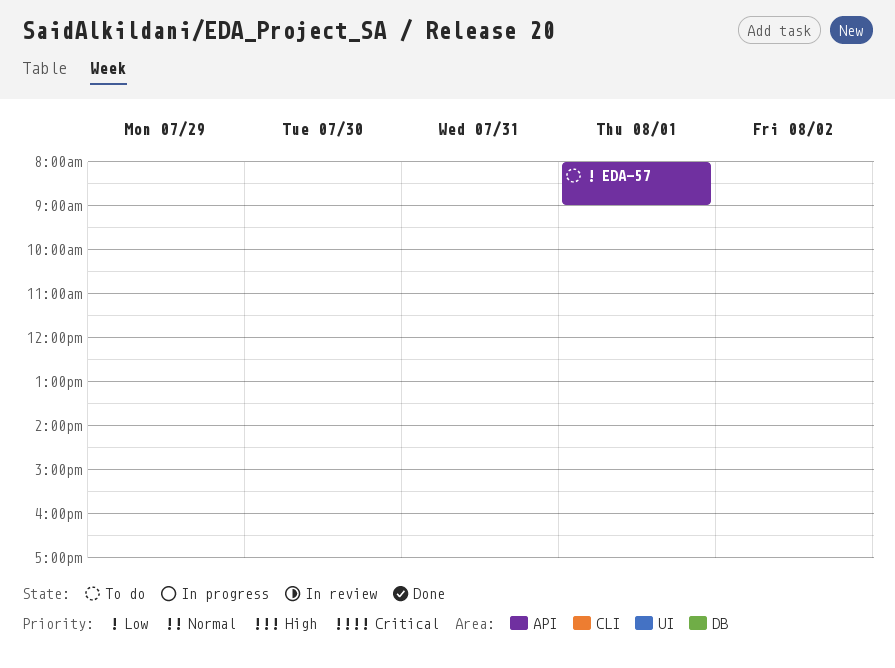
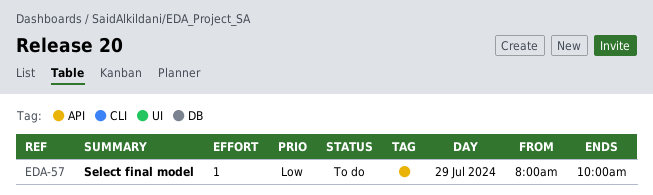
EDA-57, day: Aug 1 -> Jul 29
EDA-57, ends: 09:00 -> 10:00

